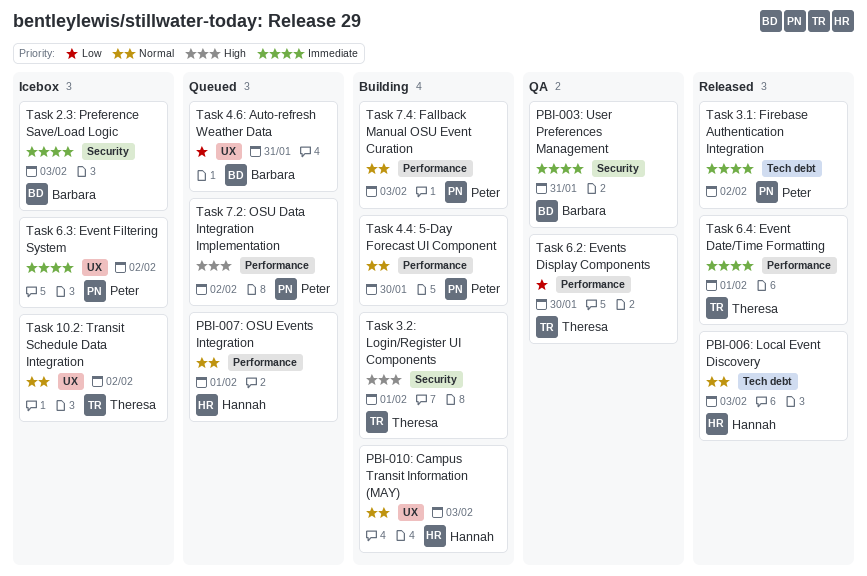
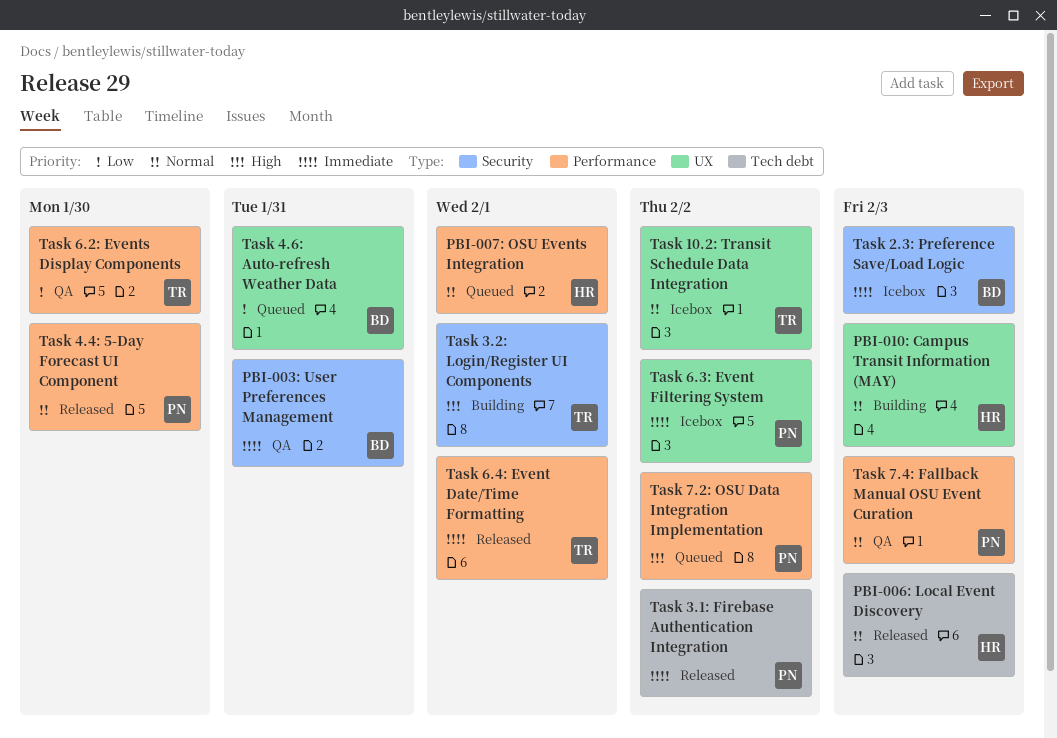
Task 4.4: 5-Day Forecast UI Component, status: Building -> Released
Task 7.4: Fallback Manual OSU Event Curation, status: Building -> QA

